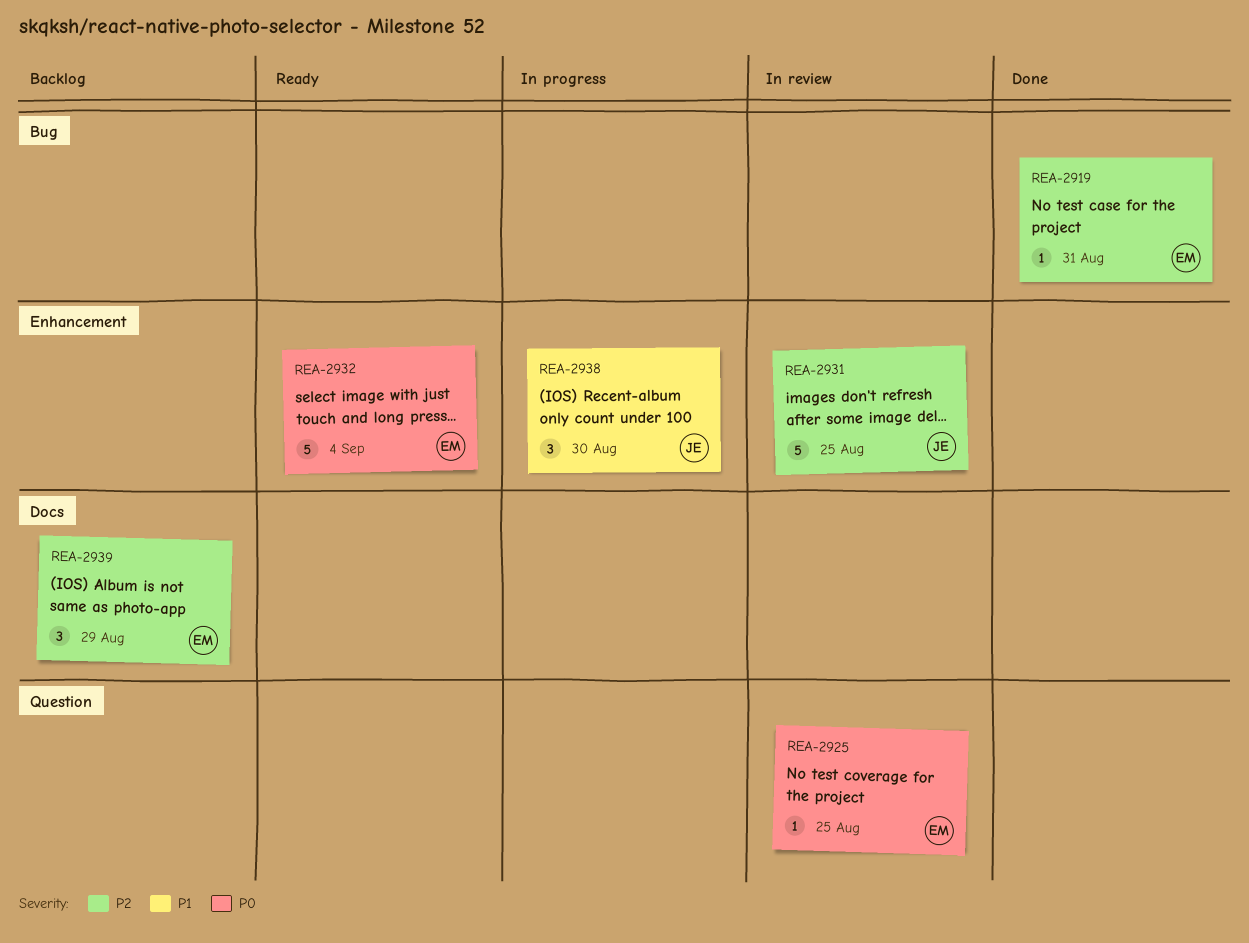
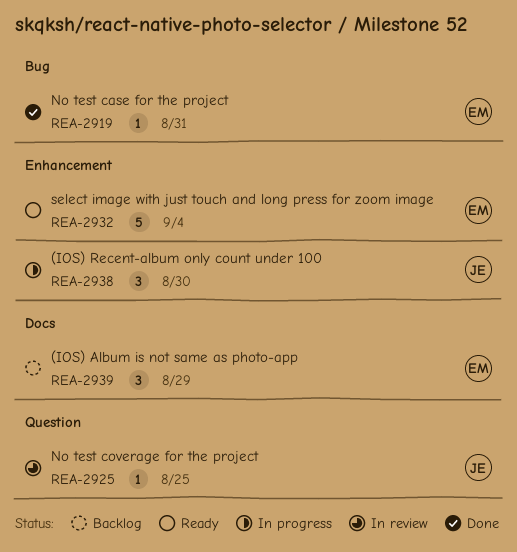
REA-2925, owner: EM -> JE
REA-2931: present -> none

